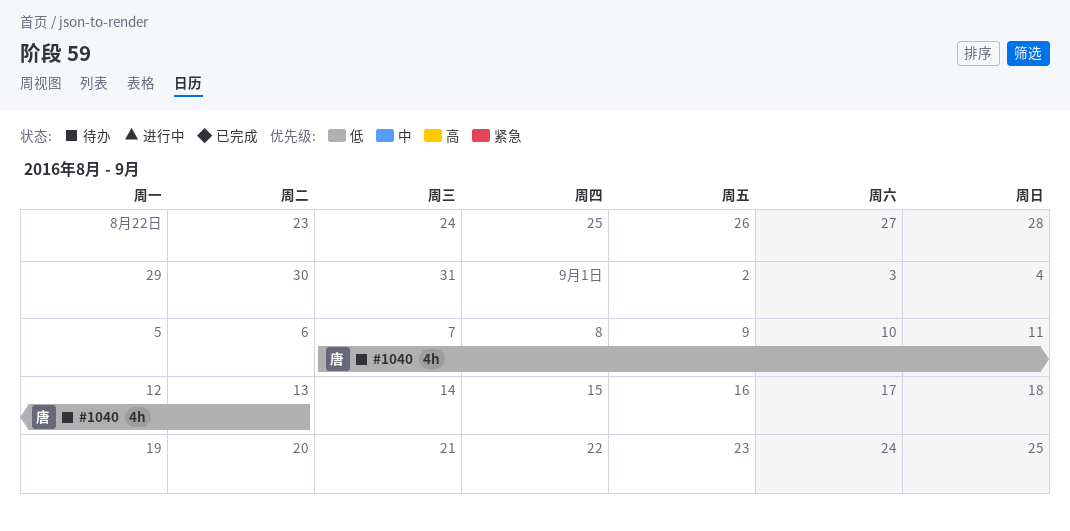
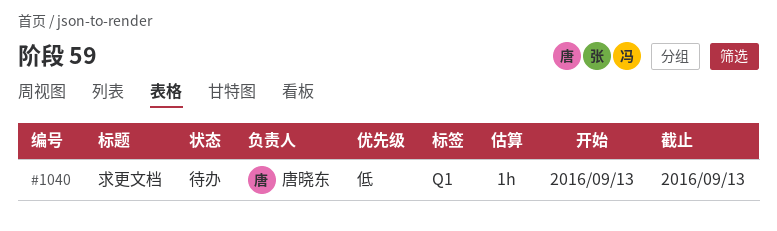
#1040, estimate: 4h -> 1h
#1040, start: Sep 7 -> Sep 13

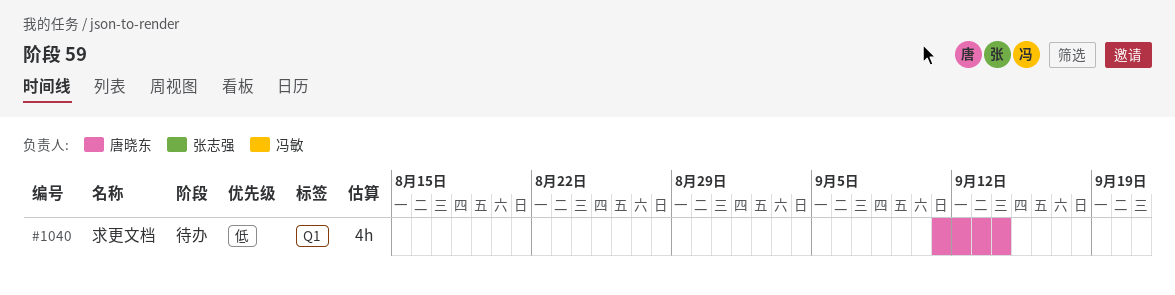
#1040, estimate: 1h -> 4h
#1040, start: Sep 13 -> Sep 11
#1040, due: Sep 13 -> Sep 14

